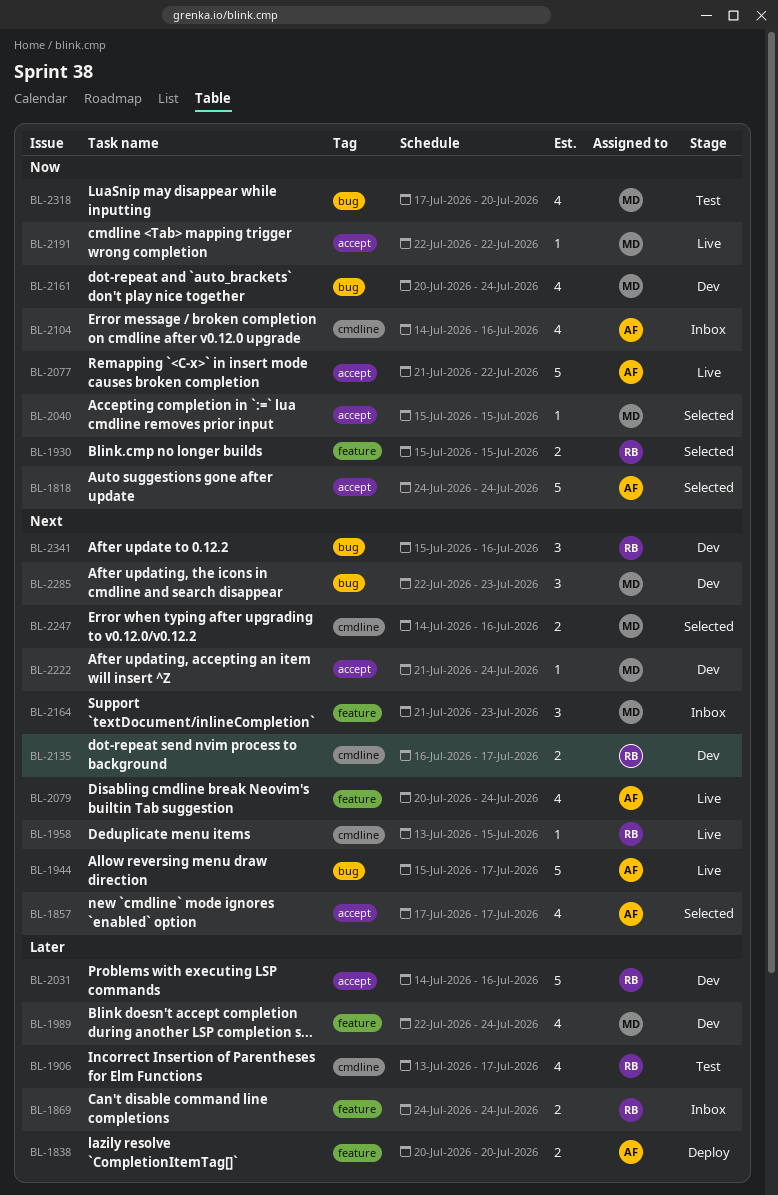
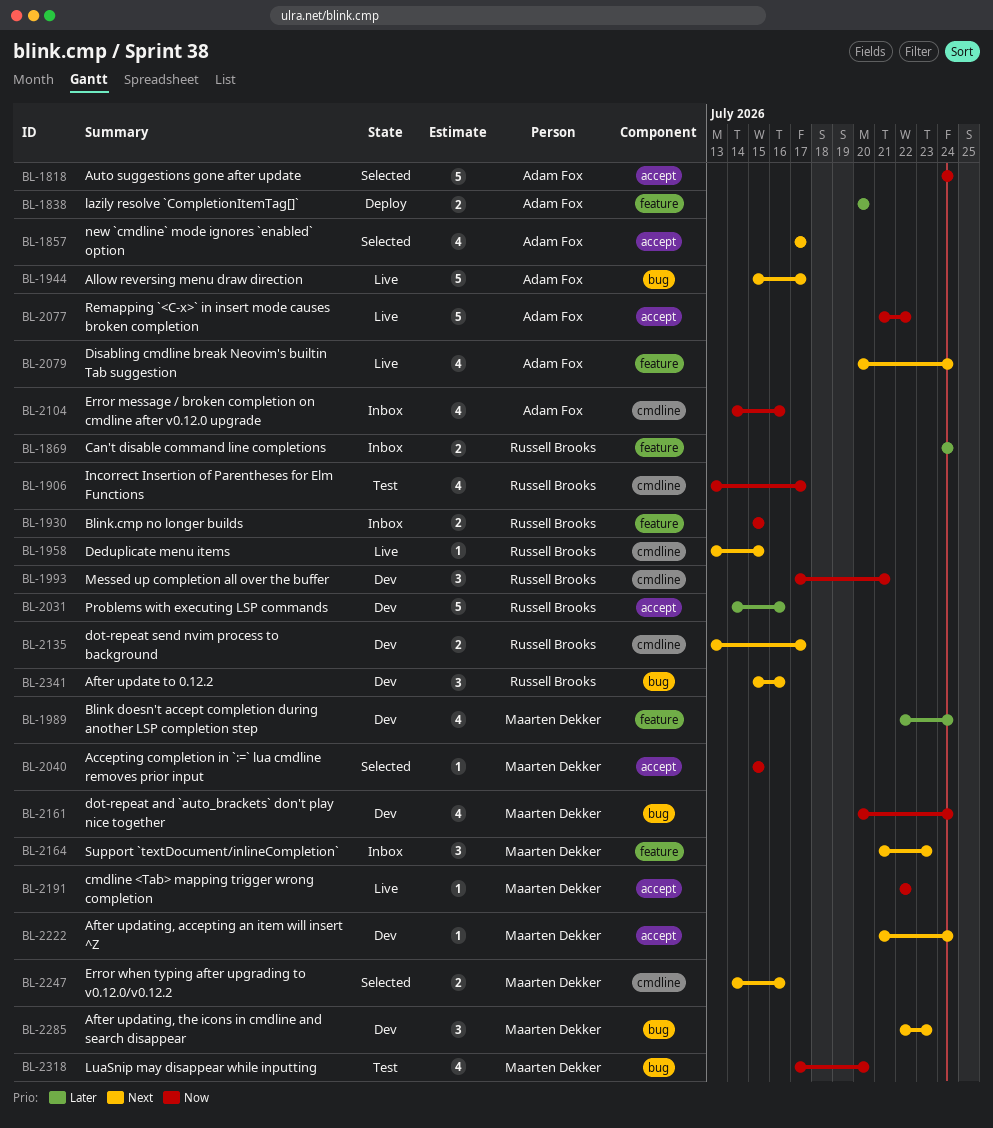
BL-1906, priority: Later -> Now
BL-1930, status: Selected -> Inbox
BL-1993: none -> present
BL-2135, start: Jul 16 -> Jul 13

